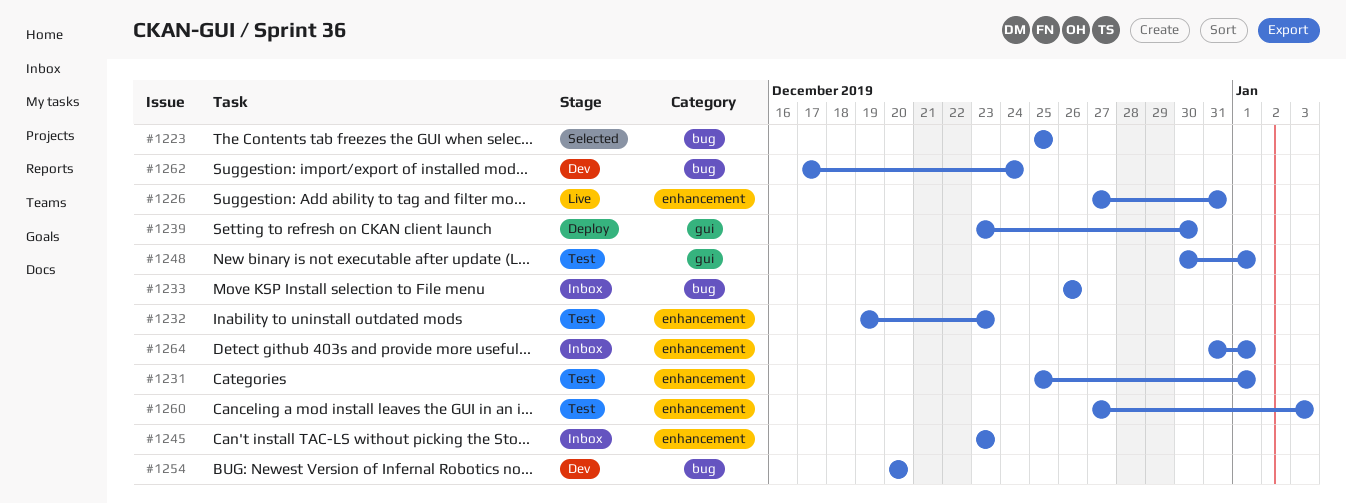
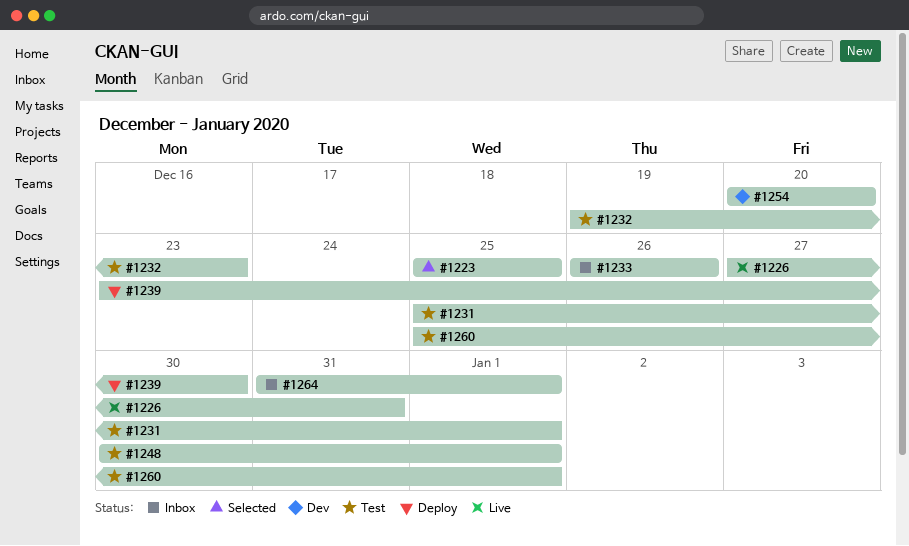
#1245: present -> none
#1260, start: Dec 27 -> Dec 25
#1260, due: Jan 3 -> Jan 1
#1262: present -> none

